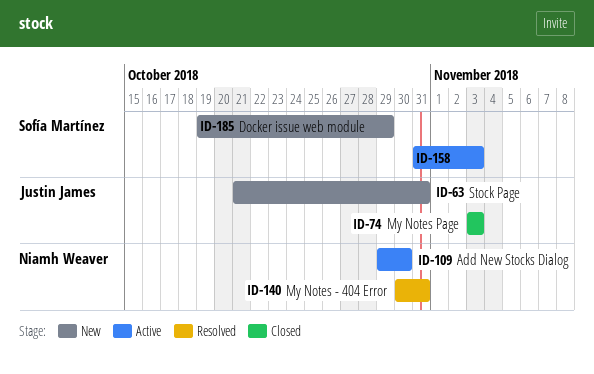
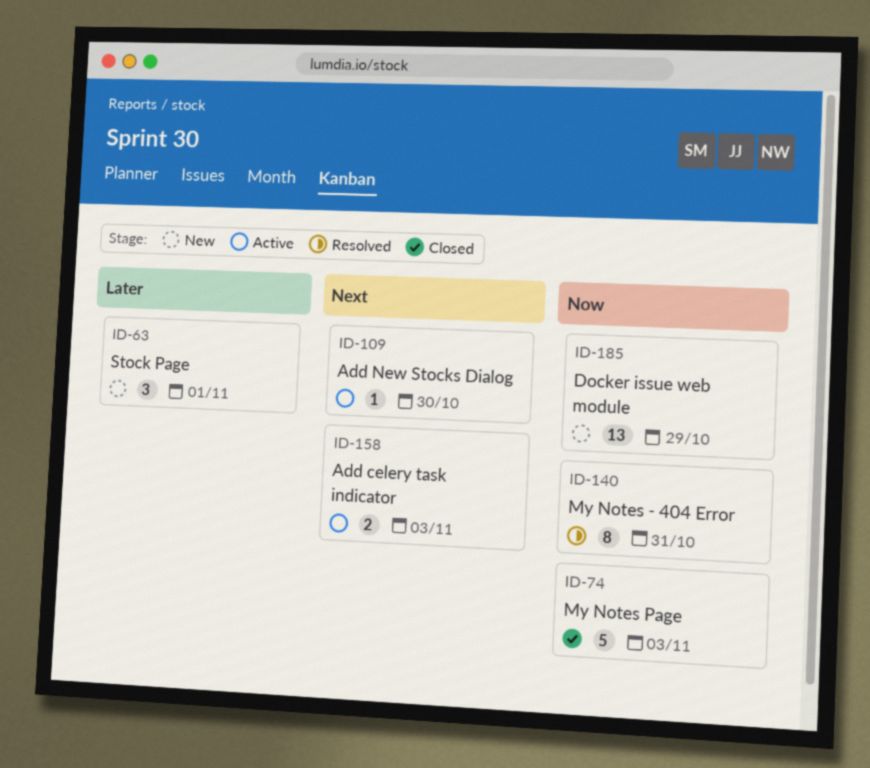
ID-63, due: Oct 31 -> Nov 1

